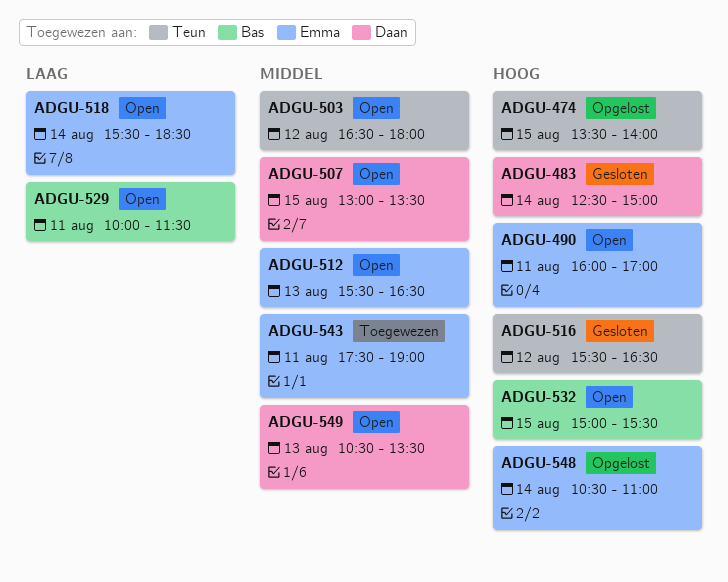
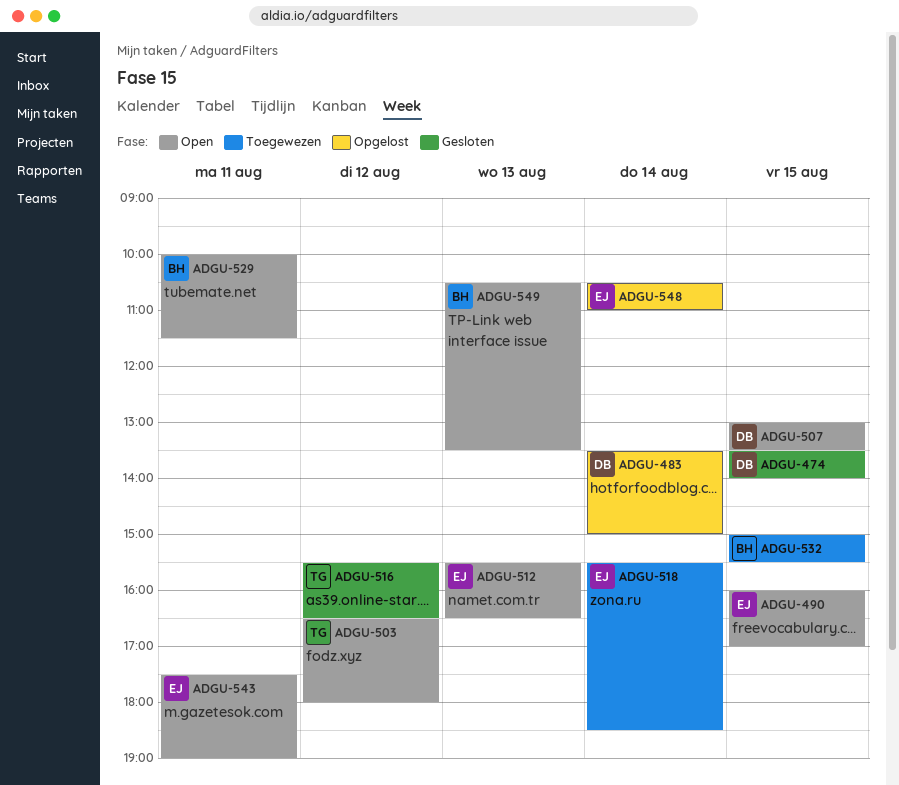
ADGU-474, status: Opgelost -> Gesloten
ADGU-474, owner: Teun -> Daan
ADGU-483, status: Gesloten -> Opgelost
ADGU-483, begins: 12:30 -> 13:30
ADGU-490, day: Aug 11 -> Aug 15
ADGU-518, status: Open -> Toegewezen
ADGU-532, status: Open -> Toegewezen
ADGU-543, status: Toegewezen -> Open
ADGU-549, owner: Daan -> Bas

